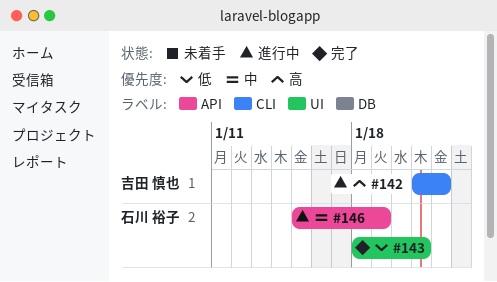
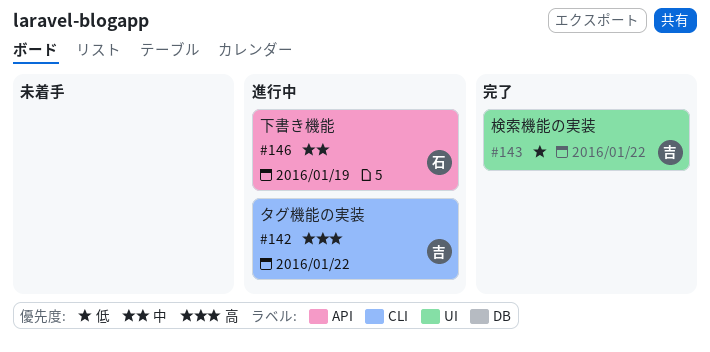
#143, owner: 石川 裕子 -> 吉田 慎也
#143, due: Jan 21 -> Jan 22

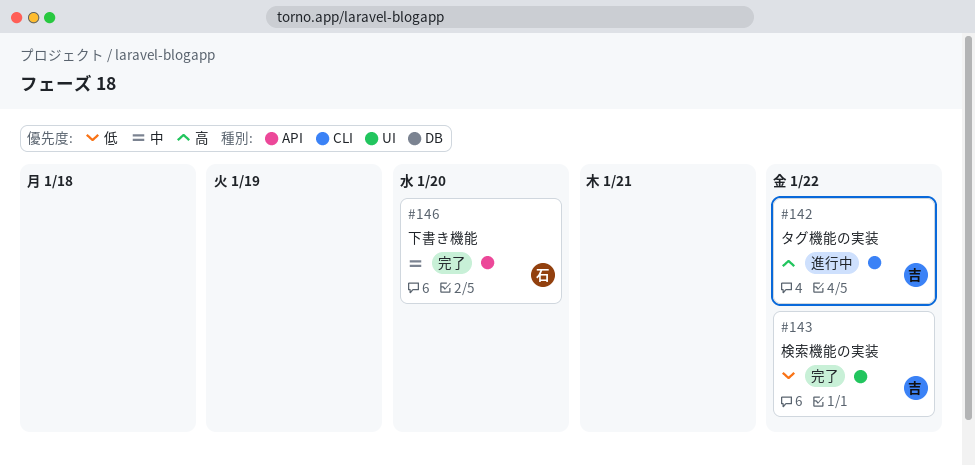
#146, status: 進行中 -> 完了
#146, due: Jan 19 -> Jan 20

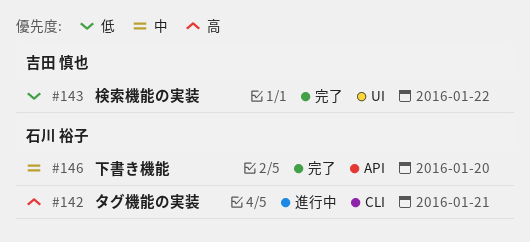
#142, owner: 吉田 慎也 -> 石川 裕子
#142, due: Jan 22 -> Jan 21

